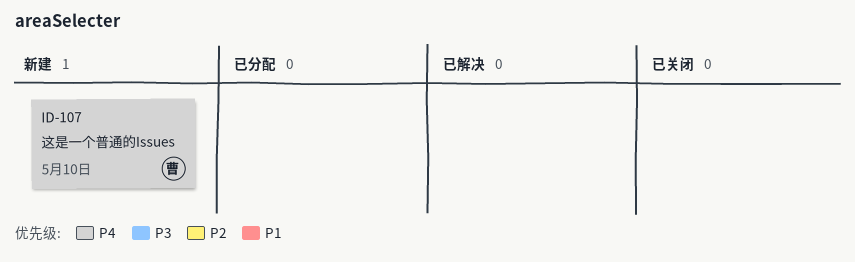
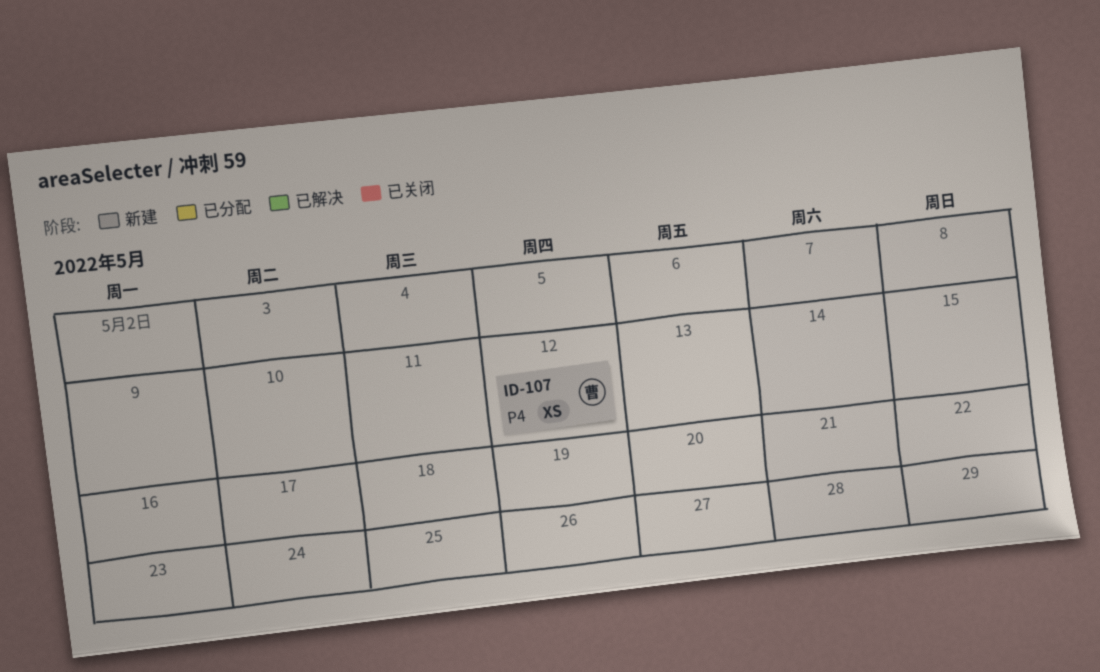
ID-107, due: May 10 -> May 12

